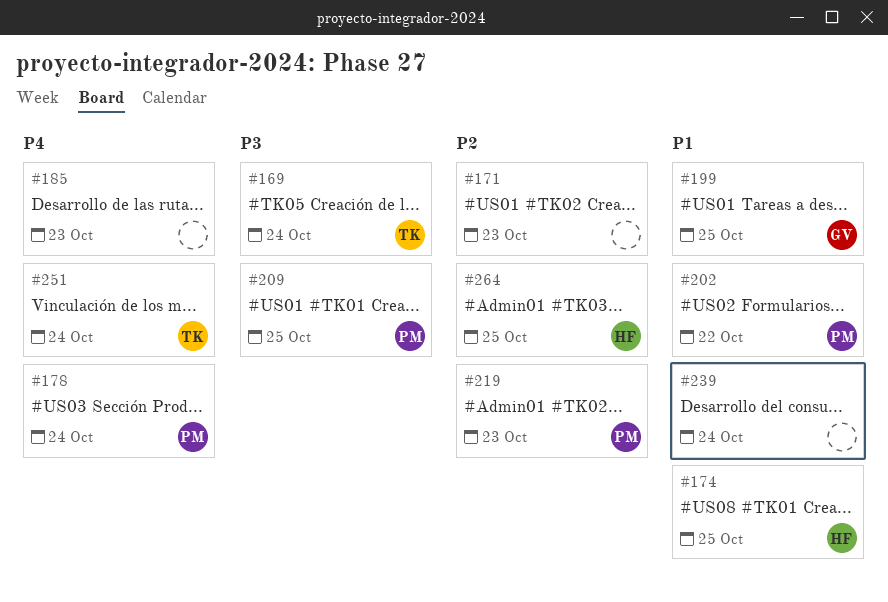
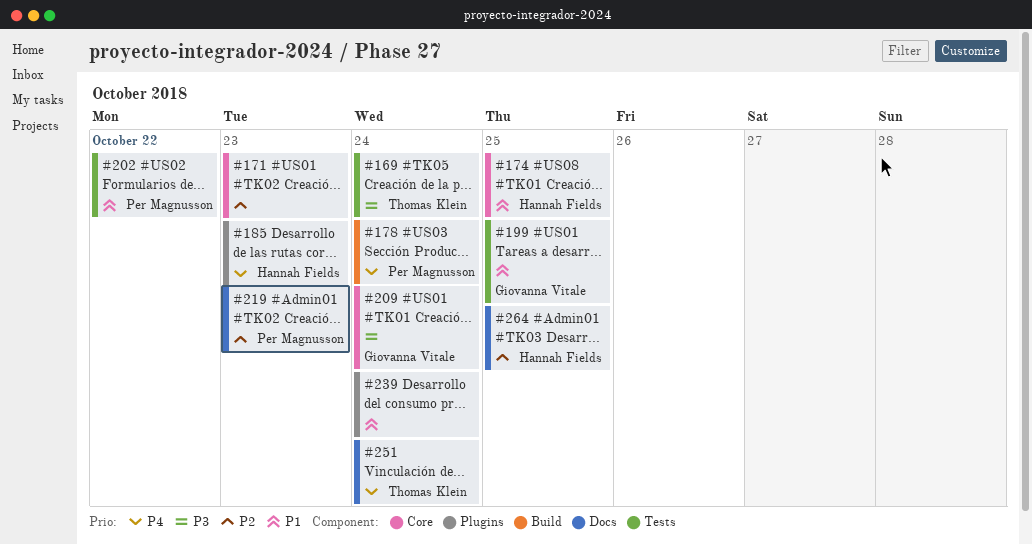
#185, owner: none -> Hannah Fields
#209, owner: Per Magnusson -> Giovanna Vitale
#209, due: Oct 25 -> Oct 24

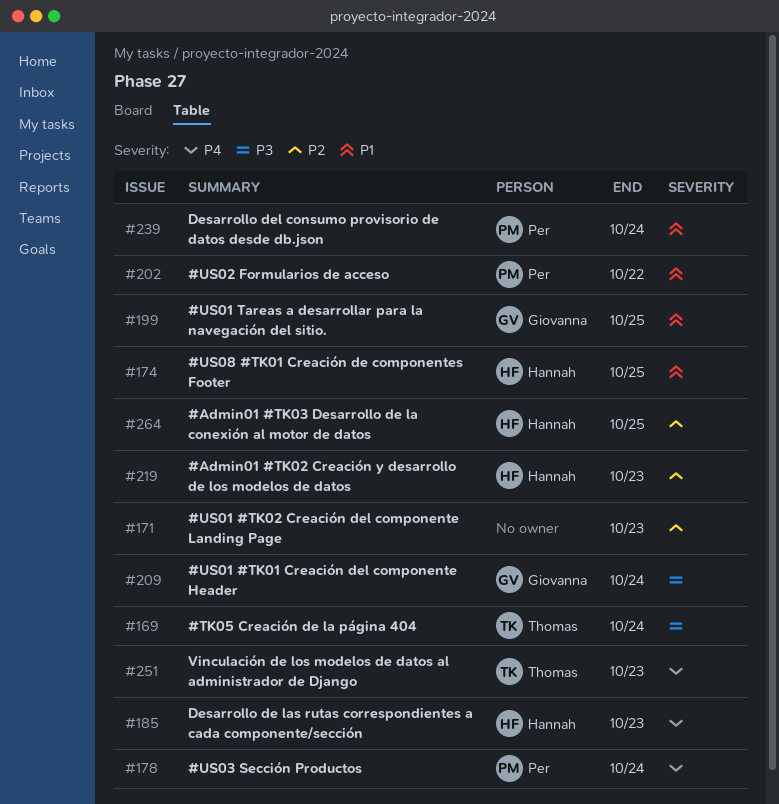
#219, owner: Per Magnusson -> Hannah Fields
#239, owner: none -> Per Magnusson
#251, due: Oct 24 -> Oct 23

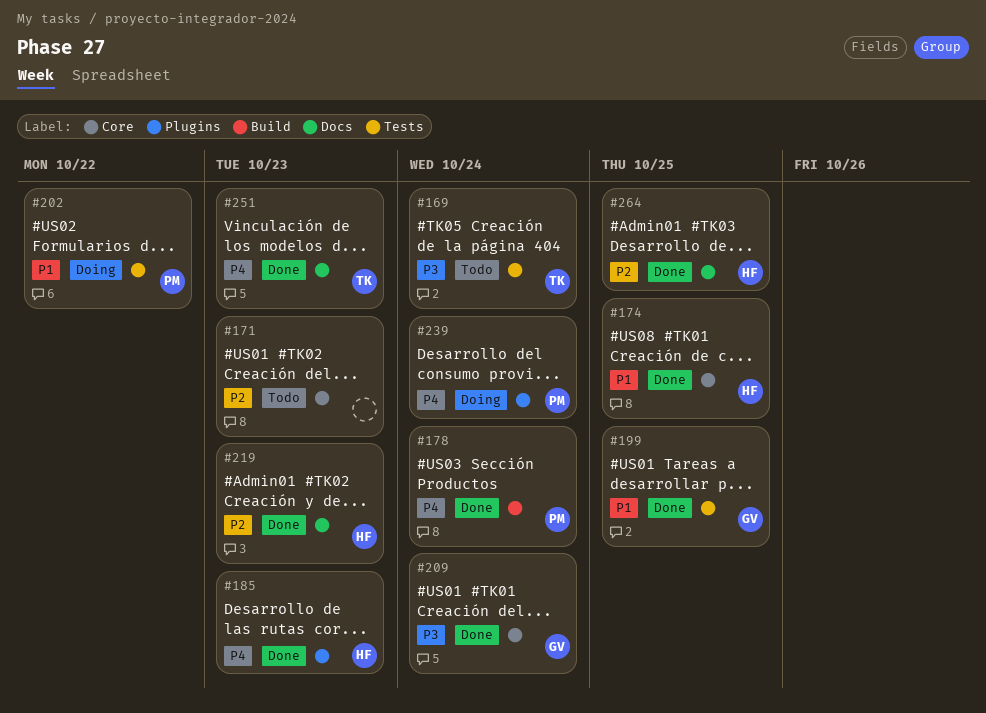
#239, priority: P1 -> P4

